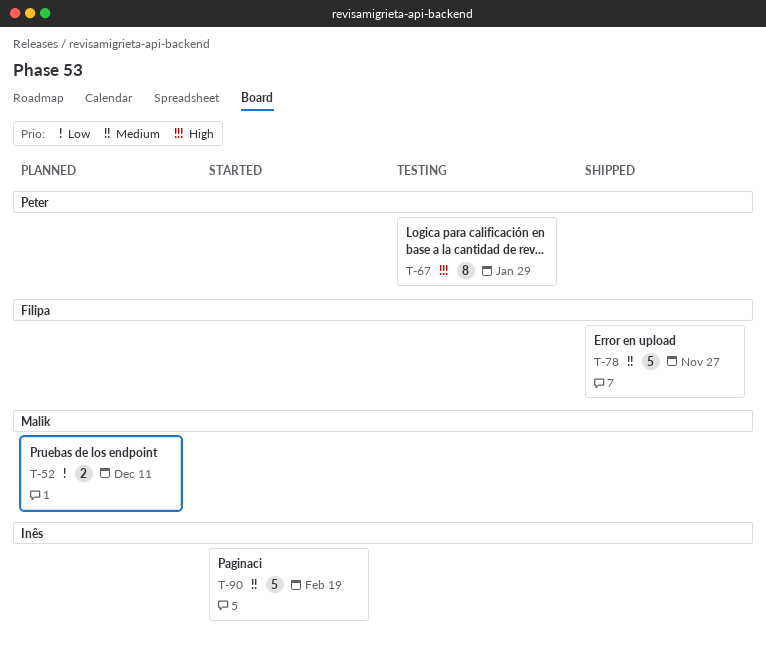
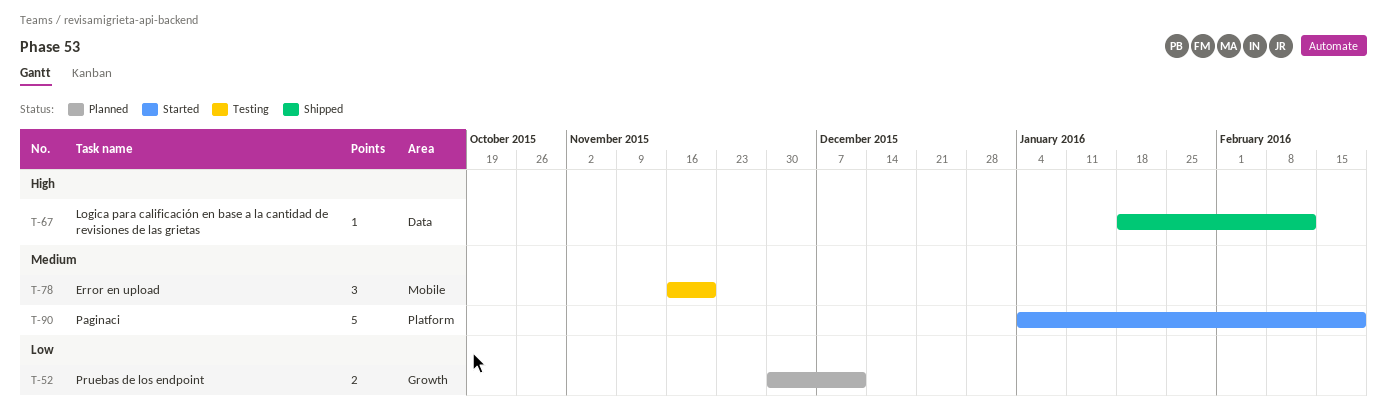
T-67, status: Testing -> Shipped
T-67, estimate: 8 -> 1
T-67, due: Jan 29 -> Feb 12
T-78, status: Shipped -> Testing
T-78, estimate: 5 -> 3
T-78, due: Nov 27 -> Nov 20

